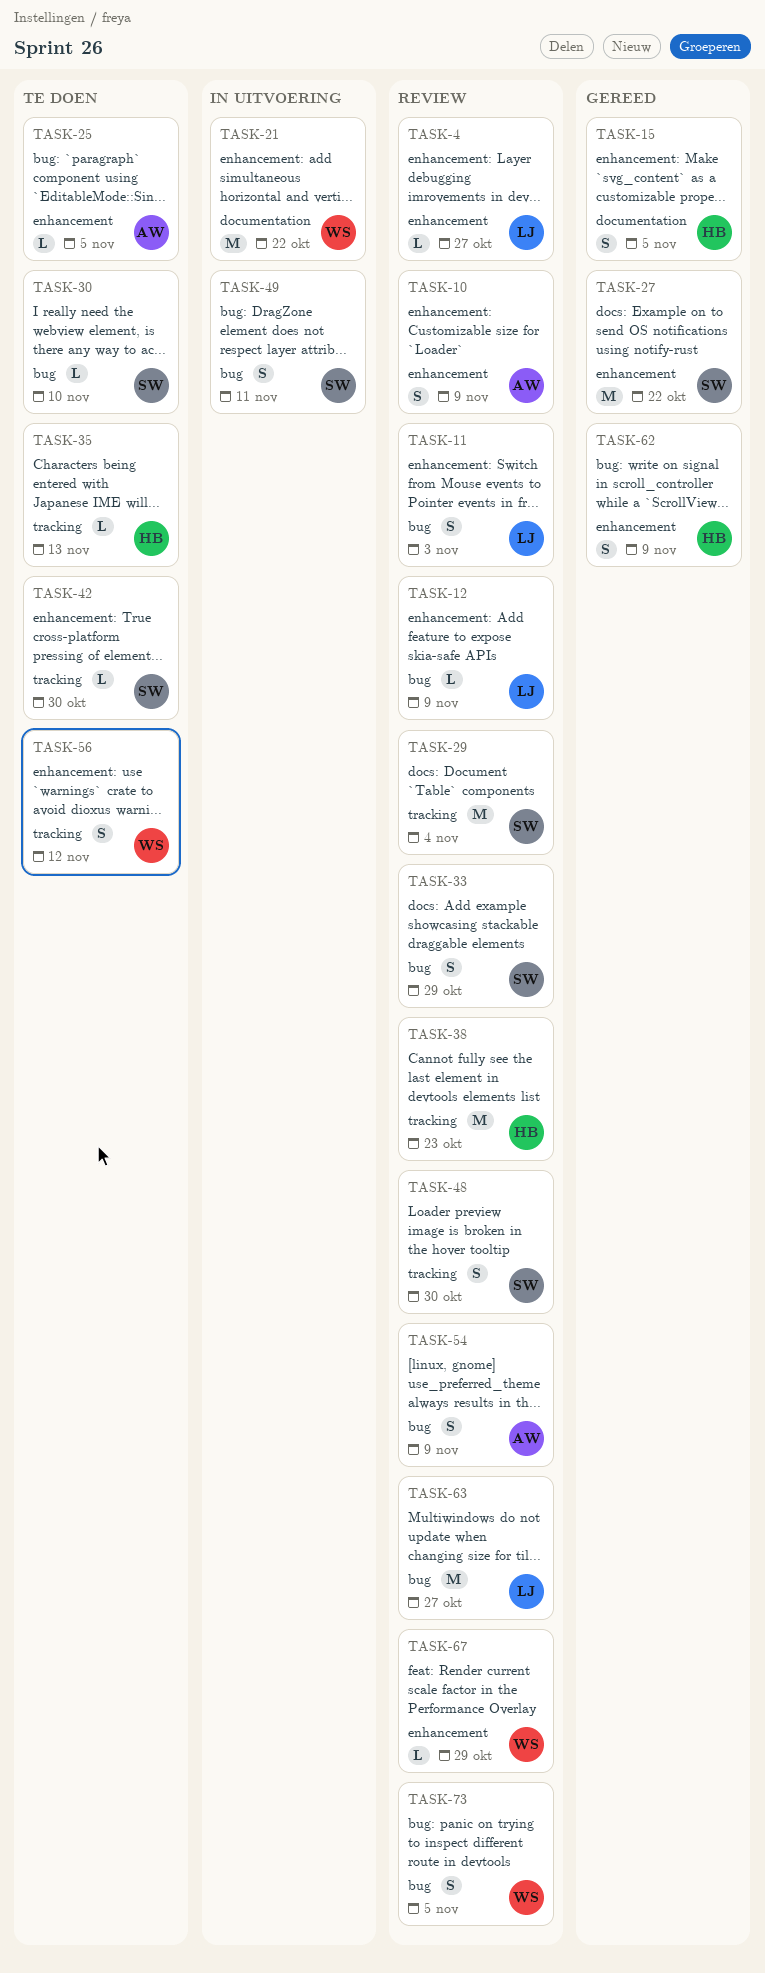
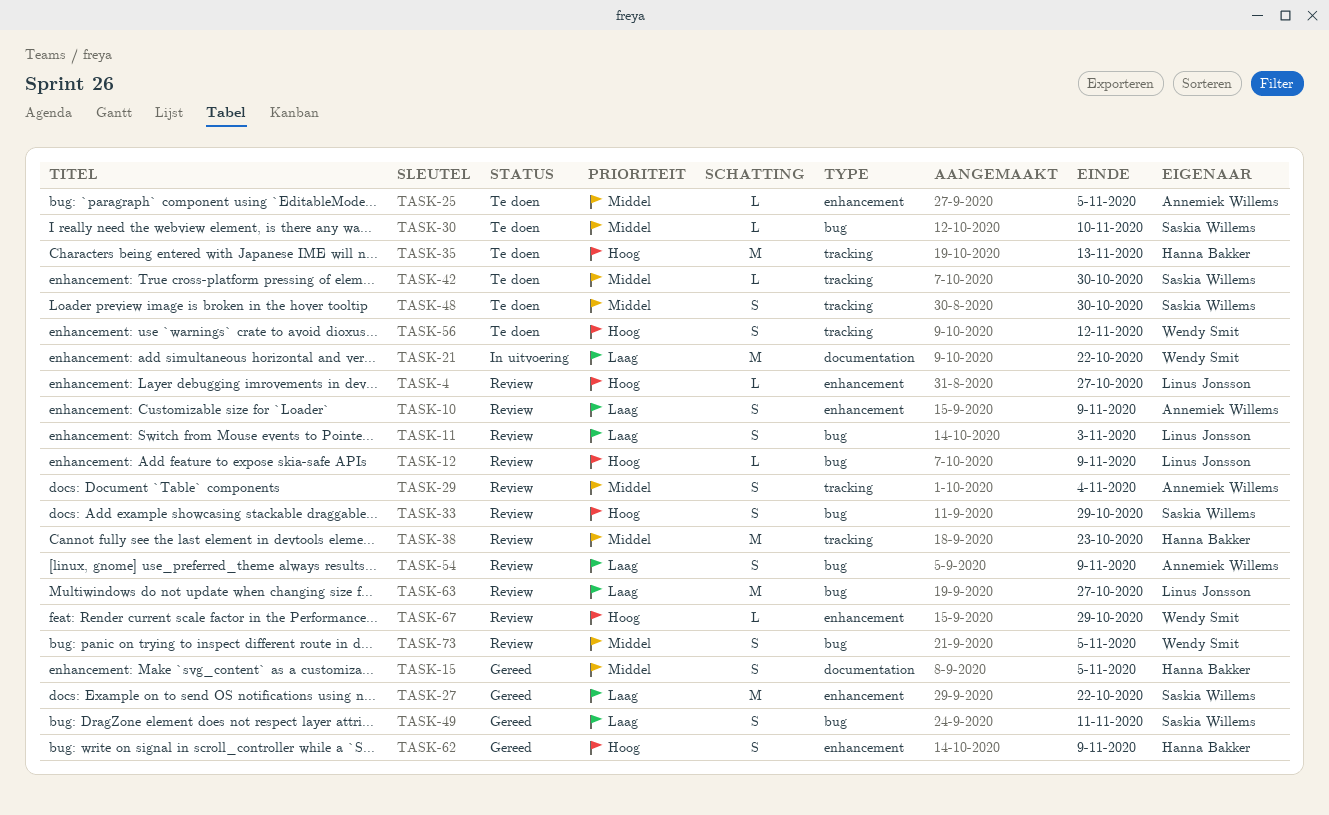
TASK-29, owner: Saskia Willems -> Annemiek Willems
TASK-29, estimate: M -> S
TASK-35, estimate: L -> M
TASK-48, status: Review -> Te doen
TASK-49, status: In uitvoering -> Gereed

